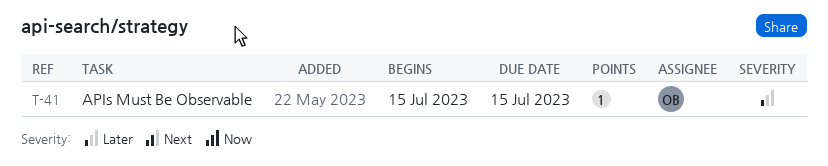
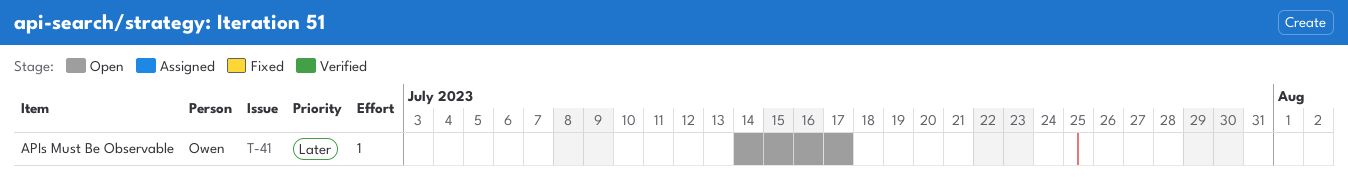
T-41, start: Jul 15 -> Jul 14
T-41, due: Jul 15 -> Jul 17

